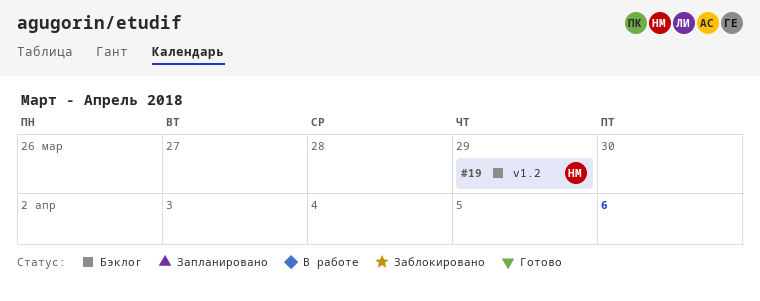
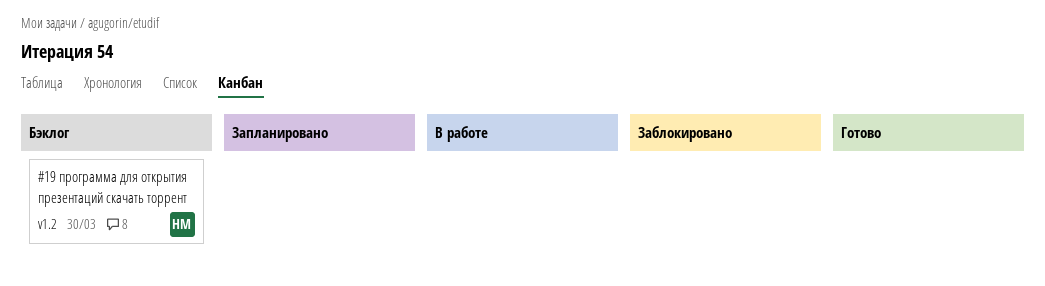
#19, due: Mar 29 -> Mar 30

